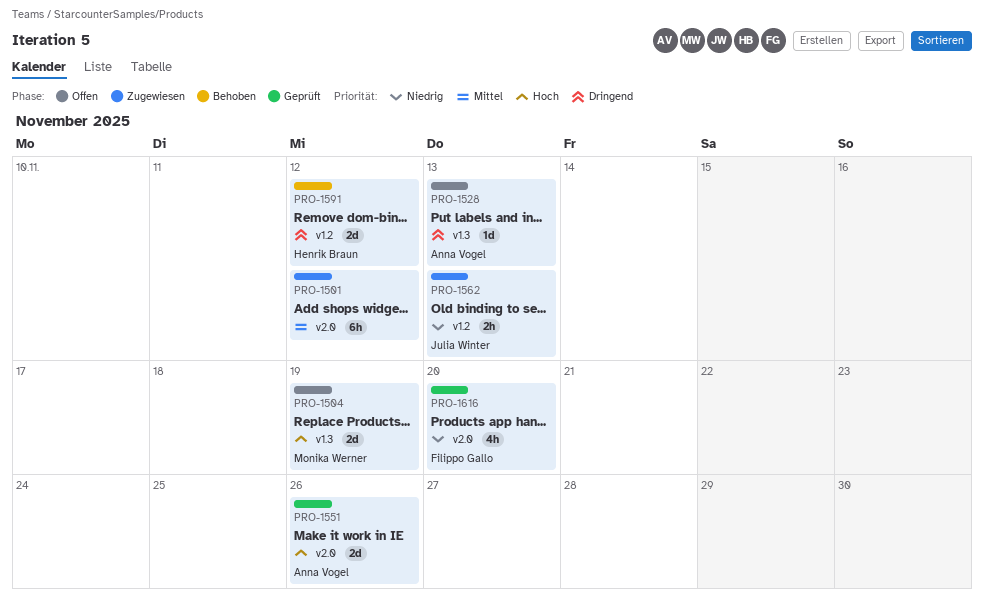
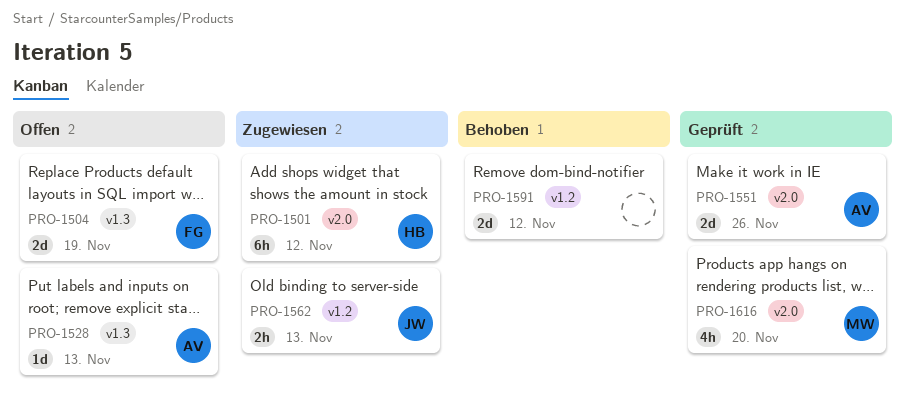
PRO-1501, owner: none -> Henrik Braun
PRO-1504, owner: Monika Werner -> Filippo Gallo
PRO-1591, owner: Henrik Braun -> none
PRO-1616, owner: Filippo Gallo -> Monika Werner

